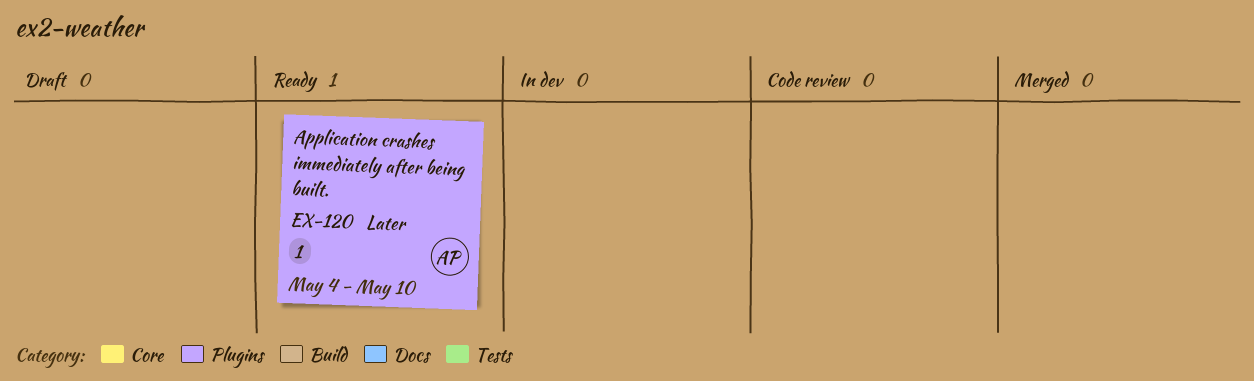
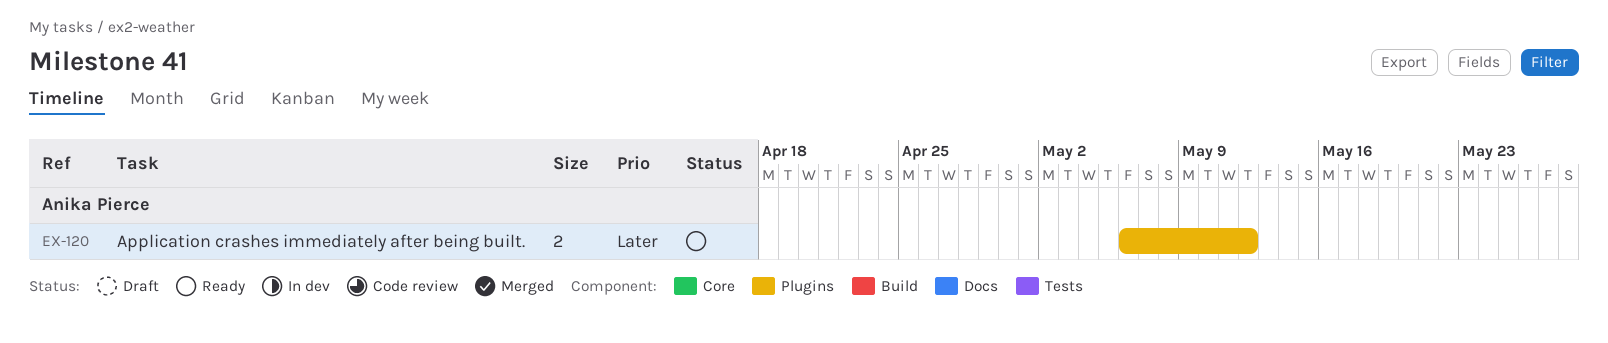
EX-120, estimate: 1 -> 2
EX-120, start: May 4 -> May 6
EX-120, due: May 10 -> May 12

